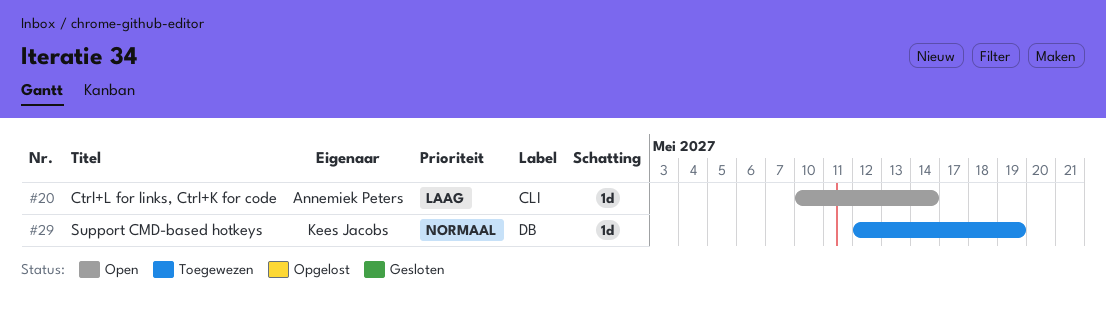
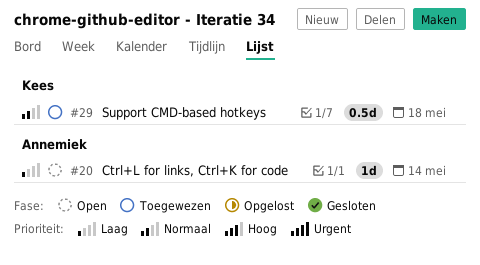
#29, estimate: 1d -> 0.5d
#29, due: May 19 -> May 18

